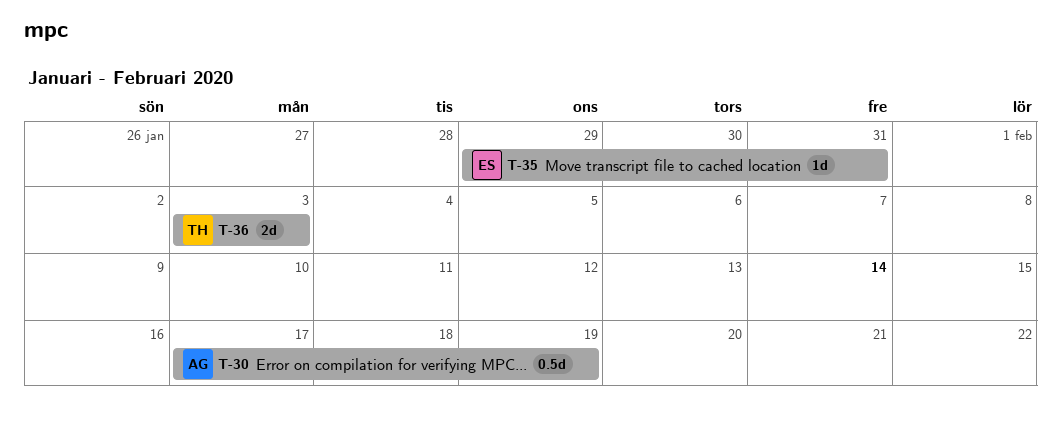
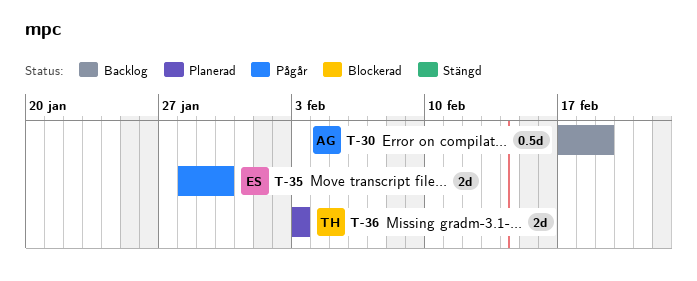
T-35, estimate: 1d -> 2d
T-35, start: Jan 29 -> Jan 28
T-35, due: Jan 31 -> Jan 30

